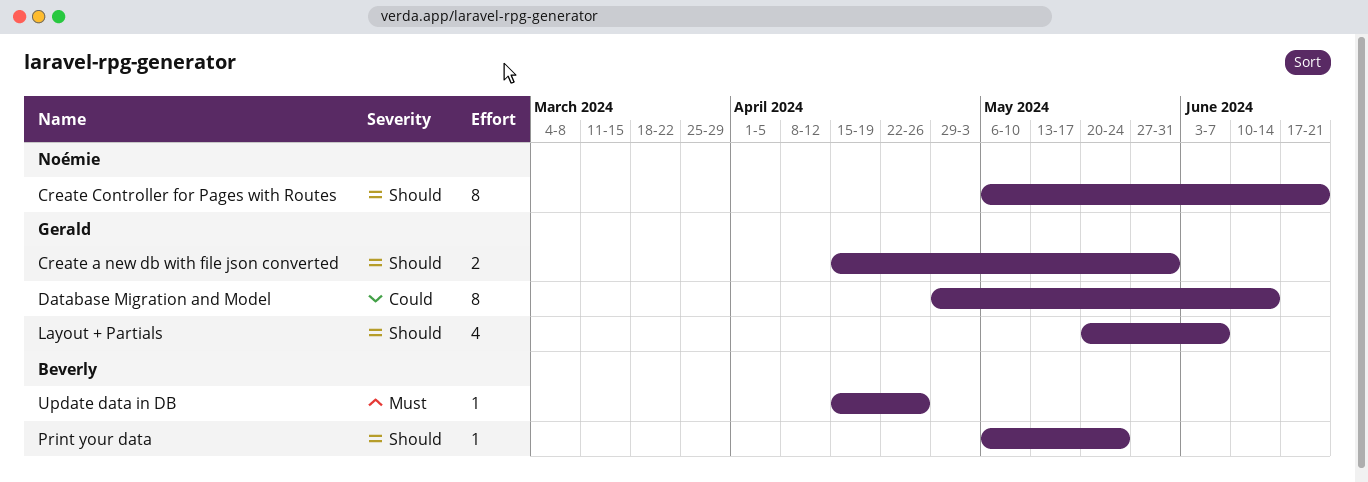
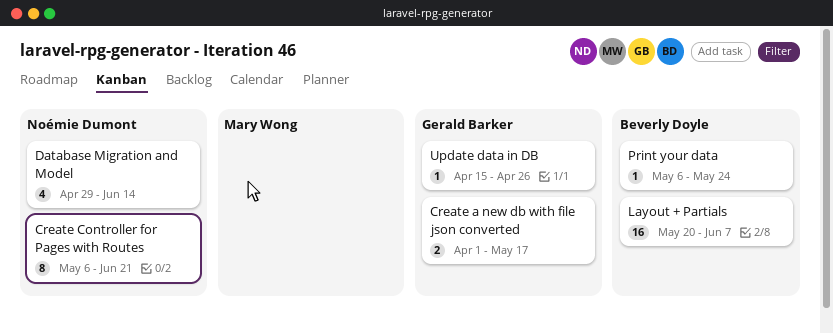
Create a new db with file json converted, start: Apr 15 -> Apr 1
Create a new db with file json converted, due: May 31 -> May 17
Database Migration and Model, owner: Gerald Barker -> Noémie Dumont
Database Migration and Model, estimate: 8 -> 4
Layout + Partials, owner: Gerald Barker -> Beverly Doyle
Layout + Partials, estimate: 4 -> 16
Update data in DB, owner: Beverly Doyle -> Gerald Barker

